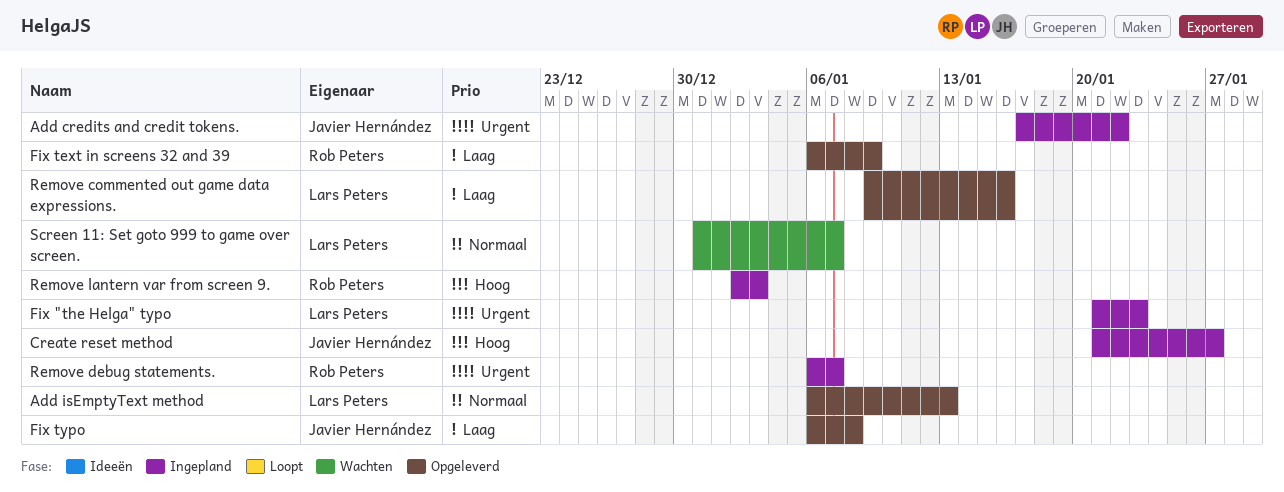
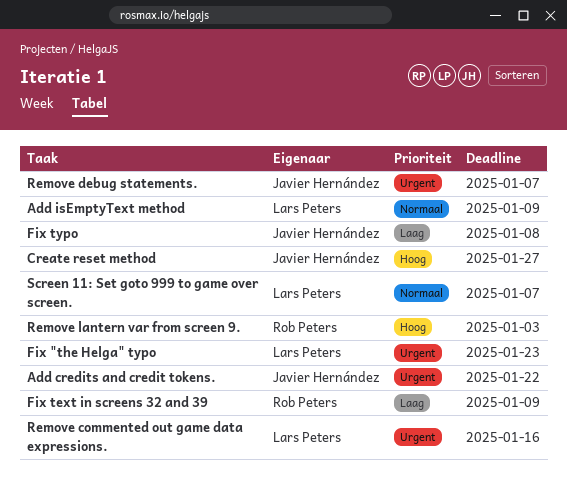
Add isEmptyText method, due: Jan 13 -> Jan 9
Remove commented out game data expressions., priority: Laag -> Urgent
Remove debug statements., owner: Rob Peters -> Javier Hernández

